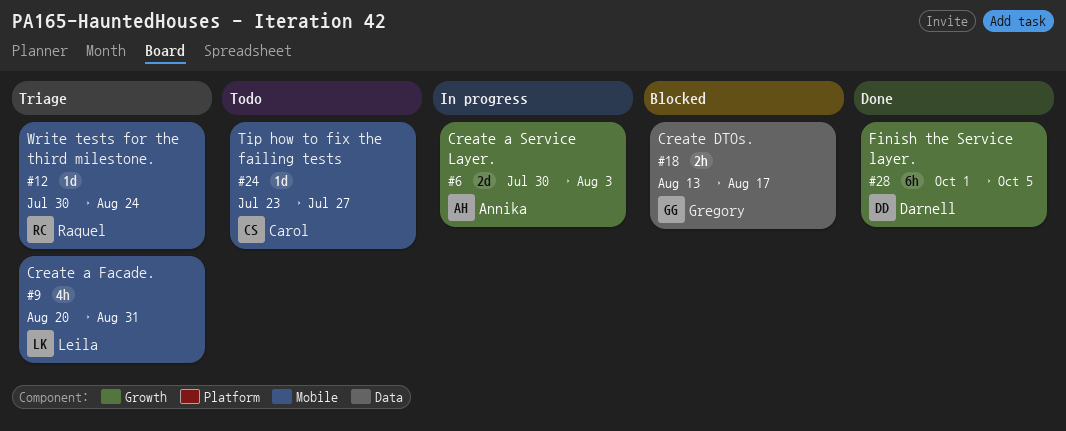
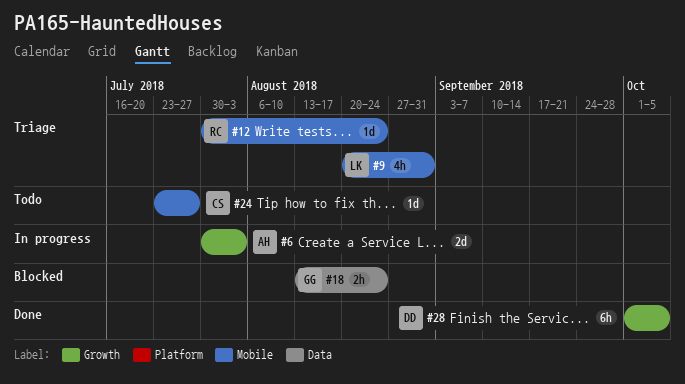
#18, due: Aug 17 -> Aug 24

